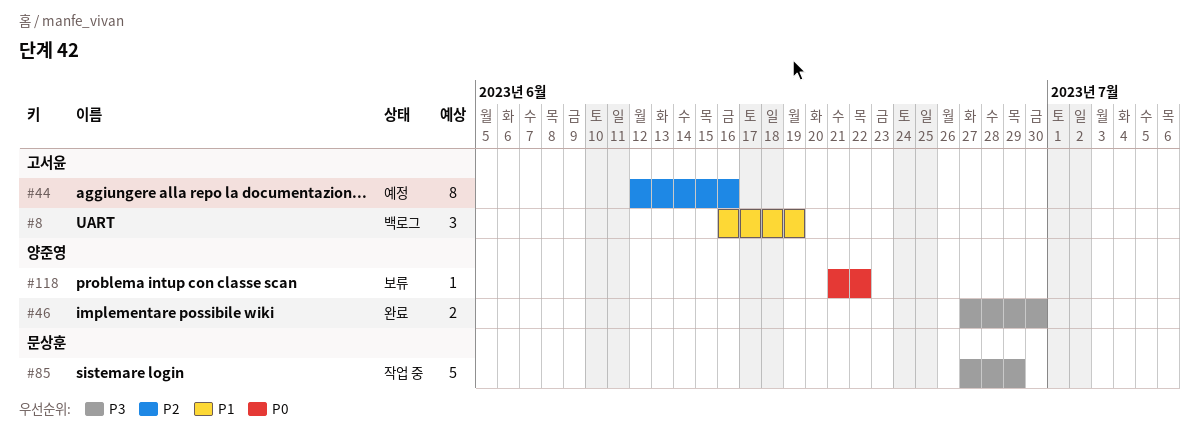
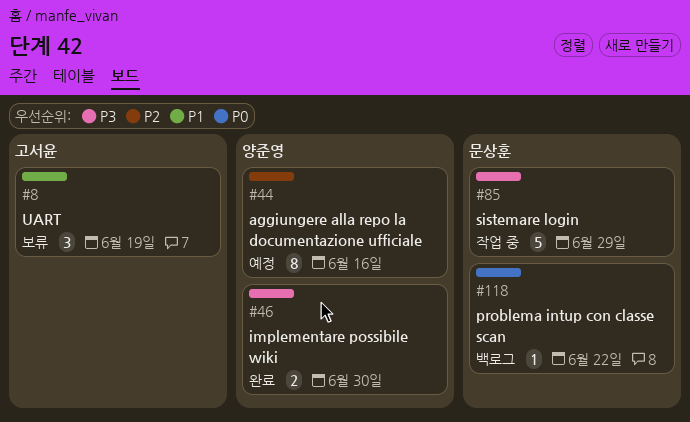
#8, status: 백로그 -> 보류
#44, owner: 고서윤 -> 양준영
#118, status: 보류 -> 백로그
#118, owner: 양준영 -> 문상훈

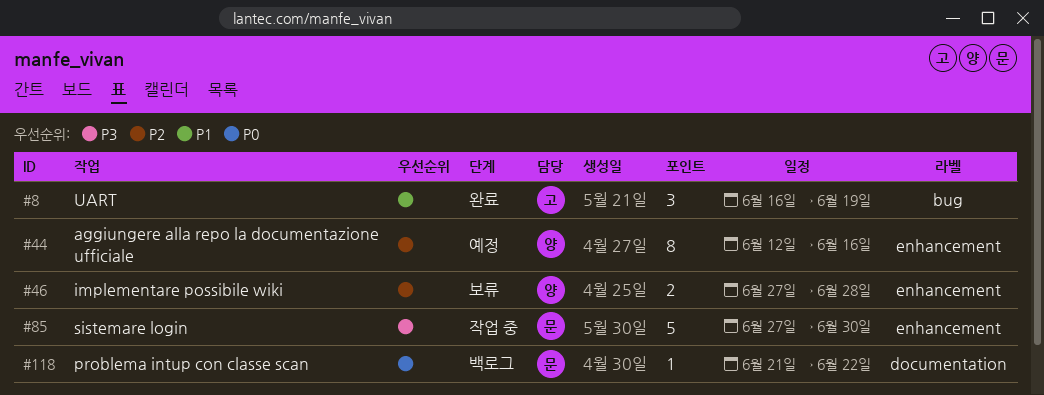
#8, status: 보류 -> 완료
#46, status: 완료 -> 보류
#46, priority: P3 -> P2
#46, due: Jun 30 -> Jun 28
#85, due: Jun 29 -> Jun 30

